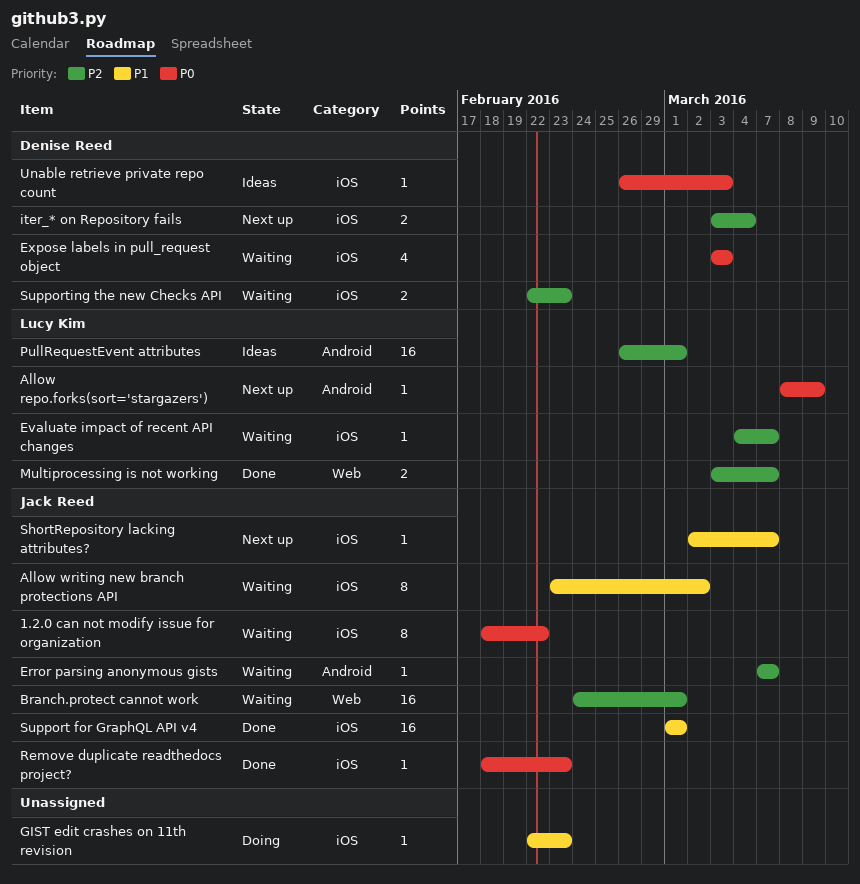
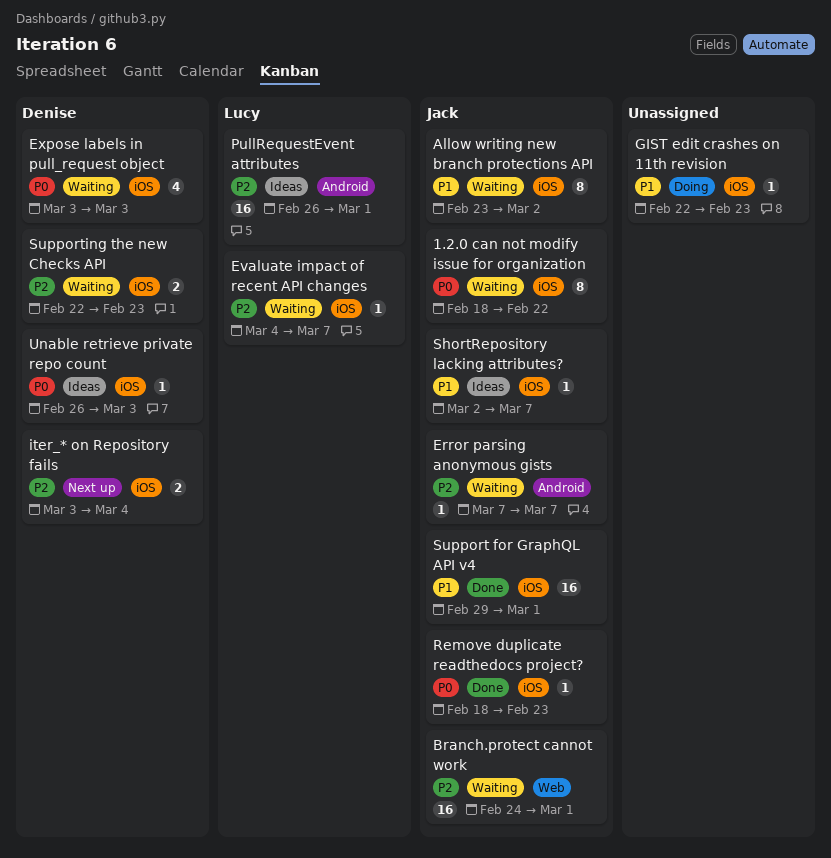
Allow repo.forks(sort='stargazers'): present -> none
Multiprocessing is not working: present -> none
ShortRepository lacking attributes?, status: Next up -> Ideas
Support for GraphQL API v4, start: Mar 1 -> Feb 29

